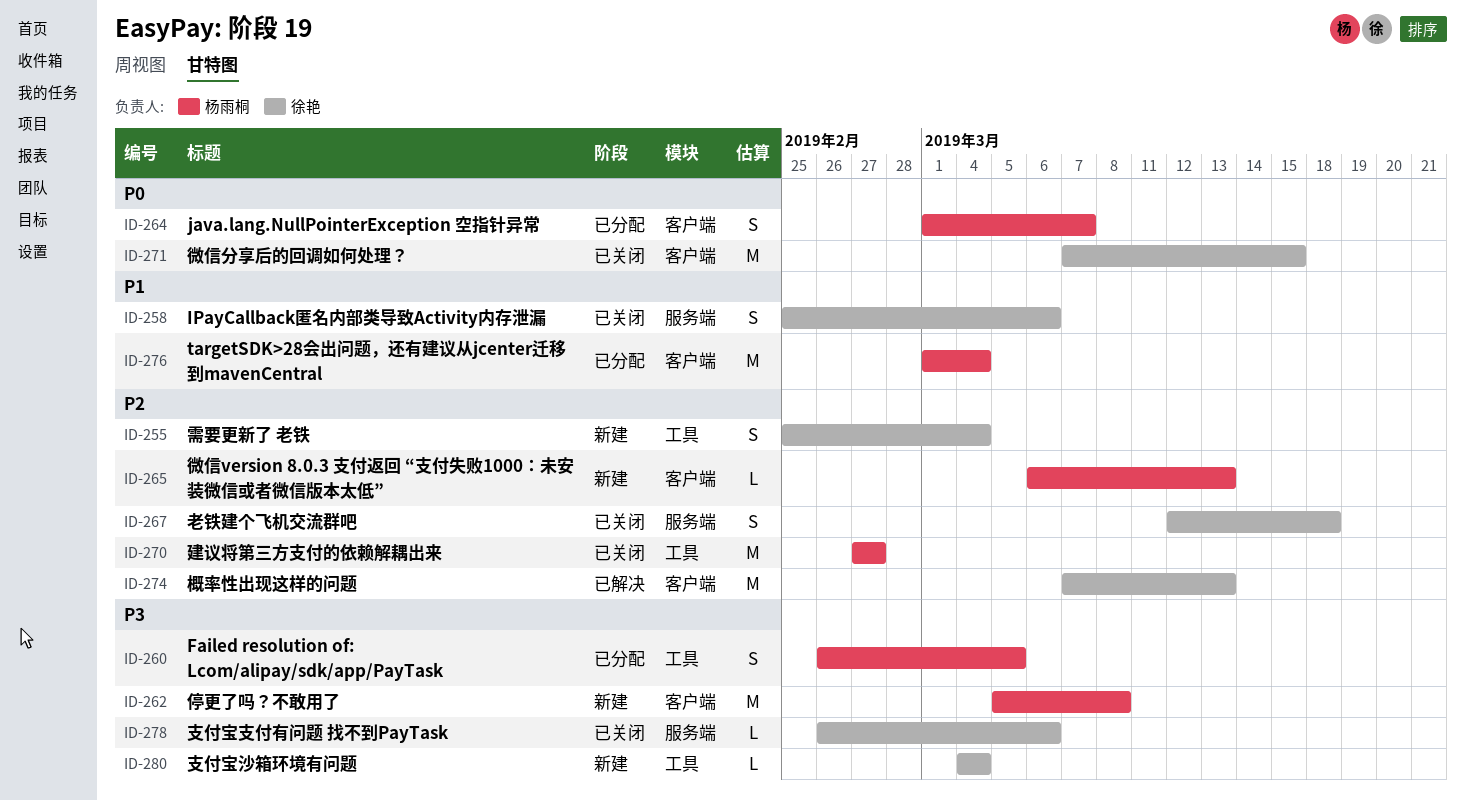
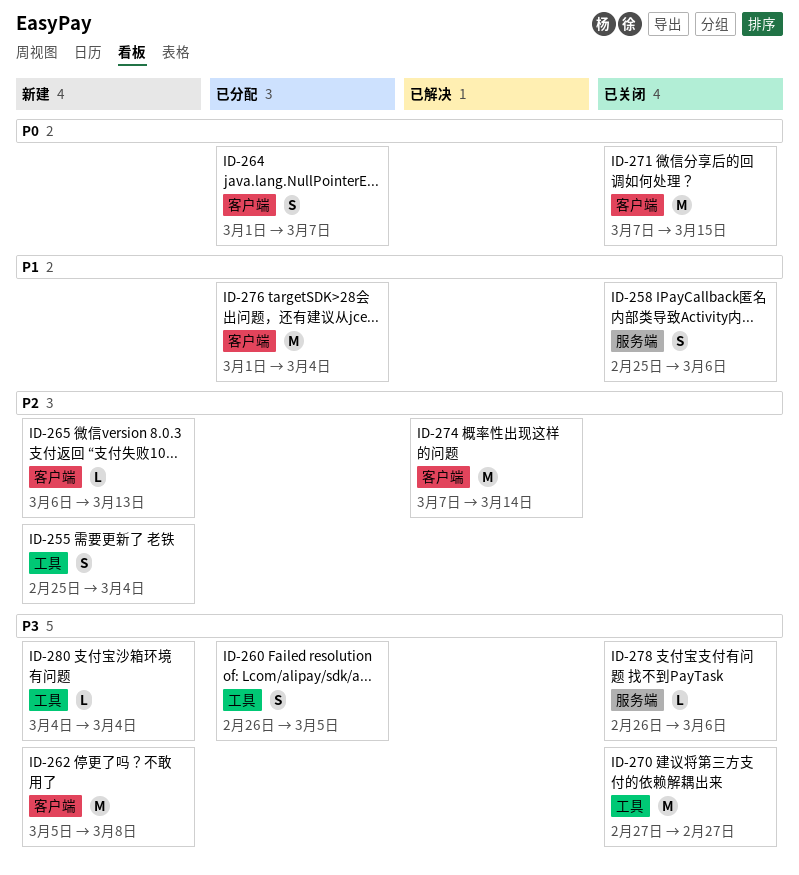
ID-267: present -> none
ID-270, priority: P2 -> P3
ID-274, due: Mar 13 -> Mar 14

